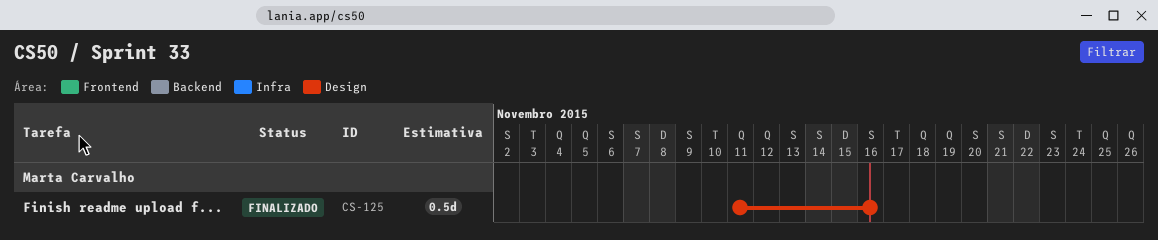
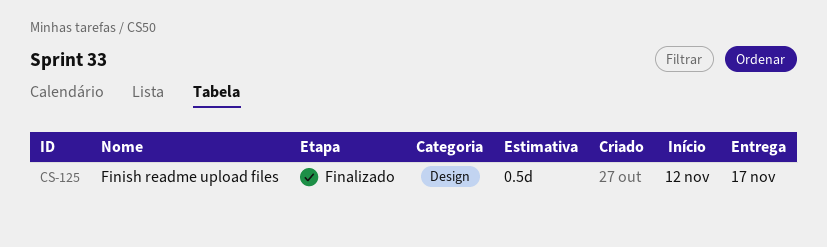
CS-125, start: Nov 11 -> Nov 12
CS-125, due: Nov 16 -> Nov 17

